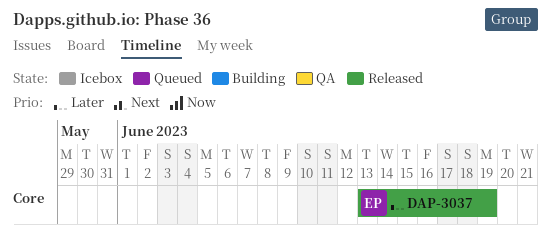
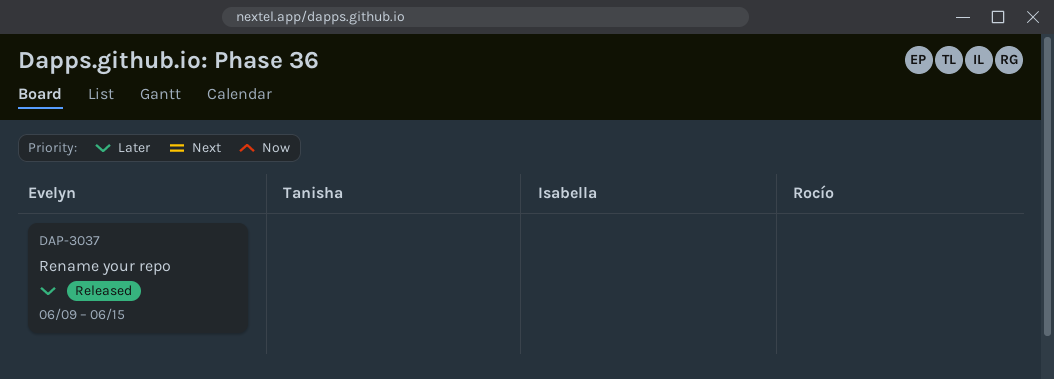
DAP-3037, start: Jun 13 -> Jun 9
DAP-3037, due: Jun 19 -> Jun 15

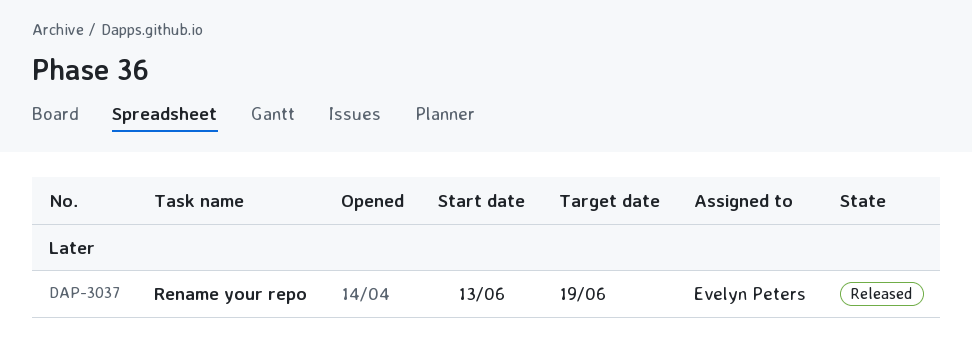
DAP-3037, start: Jun 9 -> Jun 13
DAP-3037, due: Jun 15 -> Jun 19

